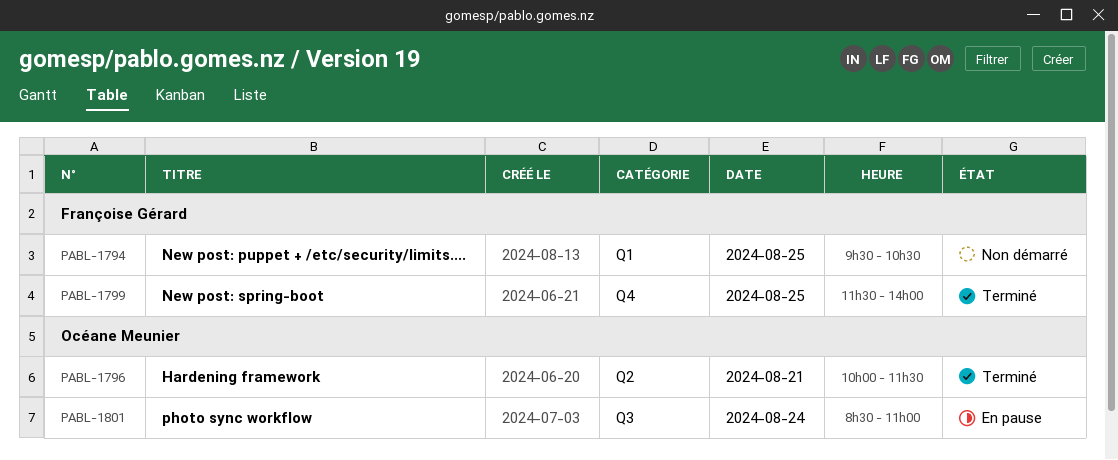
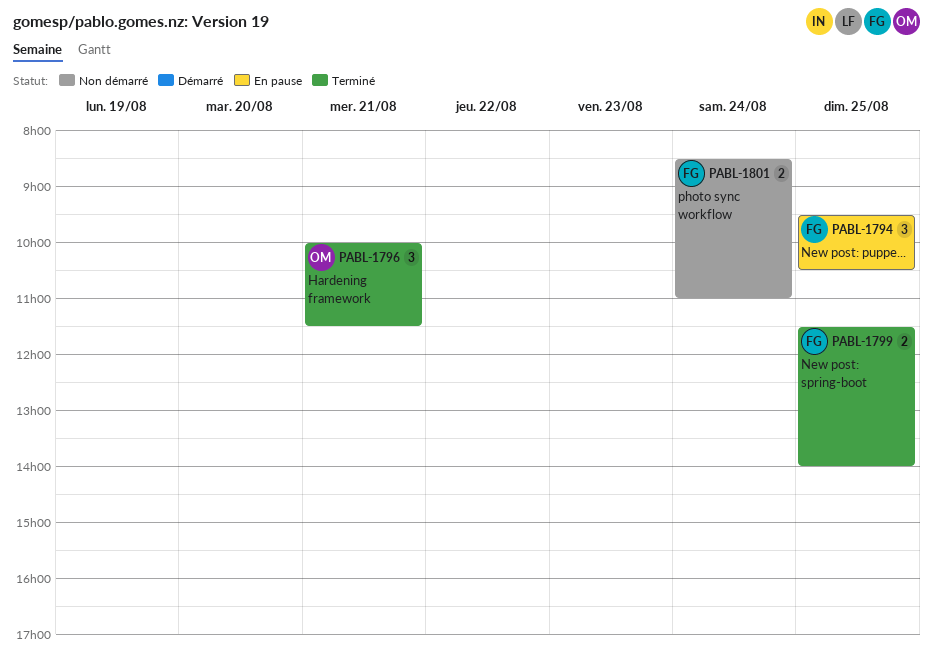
PABL-1794, status: Non démarré -> En pause
PABL-1801, status: En pause -> Non démarré
PABL-1801, owner: Océane Meunier -> Françoise Gérard

